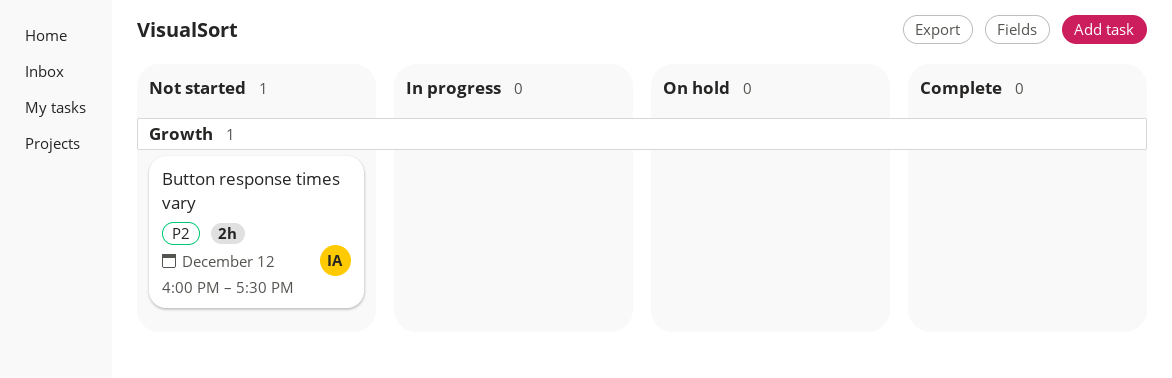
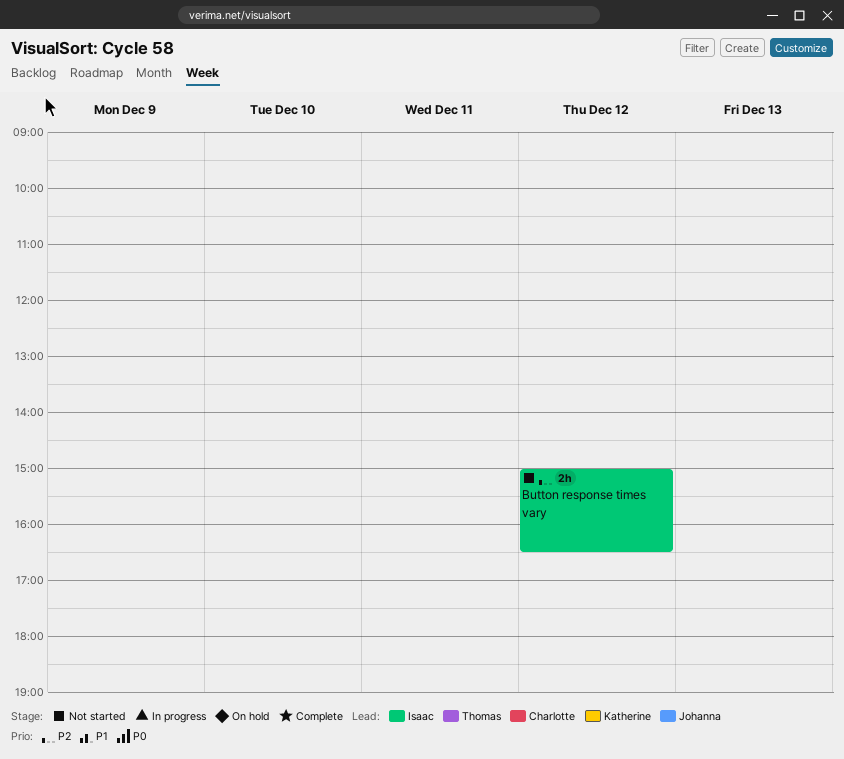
Button response times vary, begins: 16:00 -> 15:00
Button response times vary, ends: 17:30 -> 16:30

